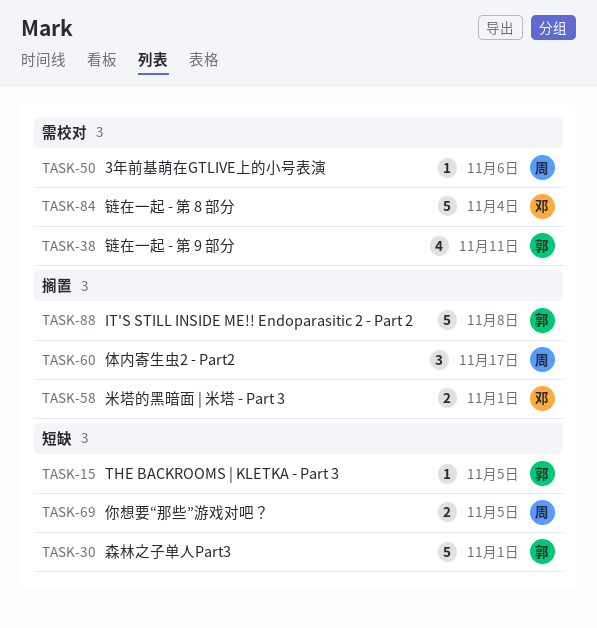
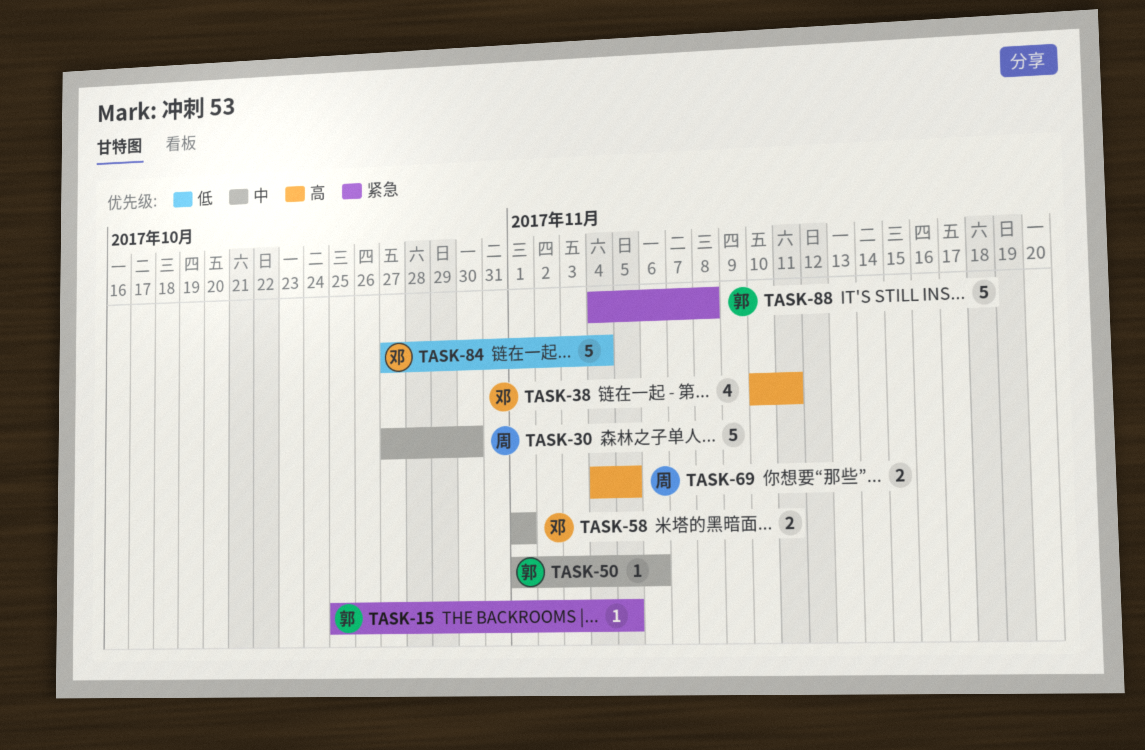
TASK-30, owner: 郭 -> 周
TASK-30, due: Nov 1 -> Oct 30
TASK-38, owner: 郭 -> 邓
TASK-50, owner: 周 -> 郭
TASK-60: present -> none

